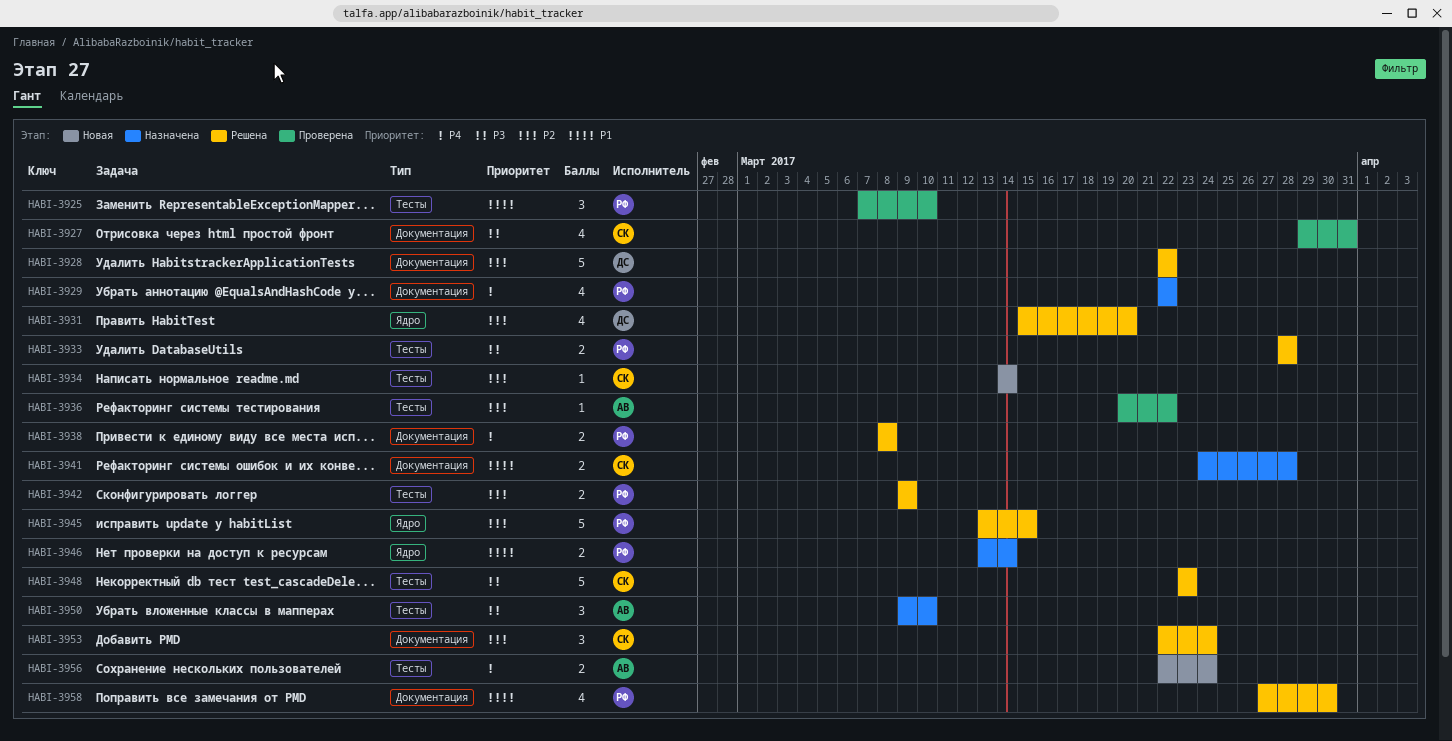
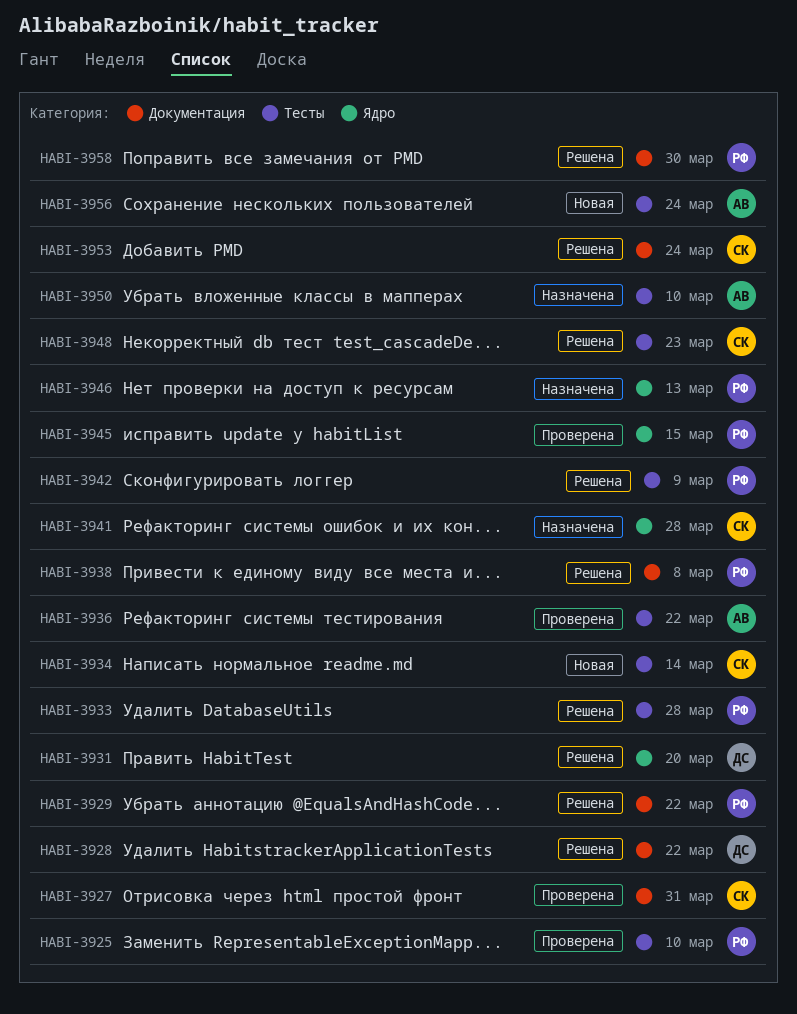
HABI-3929, status: Назначена -> Решена
HABI-3941, label: Документация -> Ядро
HABI-3945, status: Решена -> Проверена
HABI-3946, due: Mar 14 -> Mar 13

